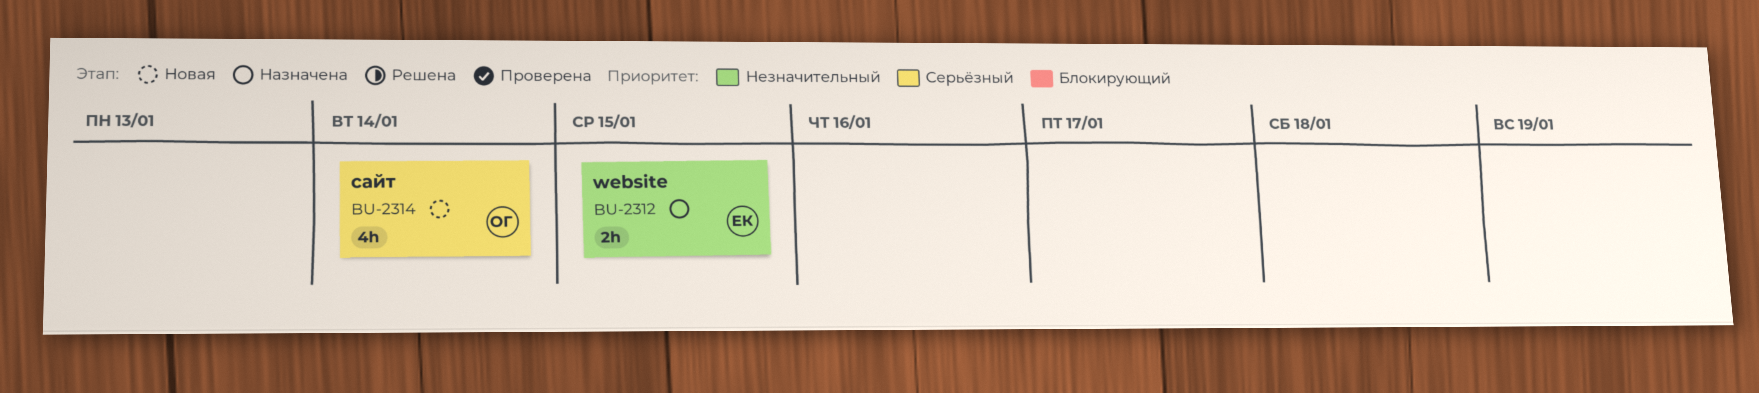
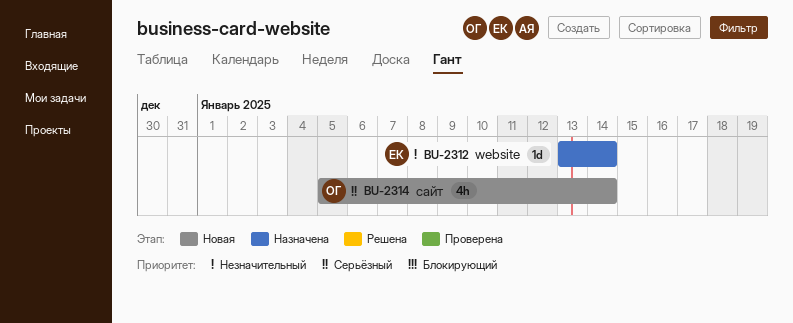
BU-2312, estimate: 2h -> 1d
BU-2312, due: Jan 15 -> Jan 14

